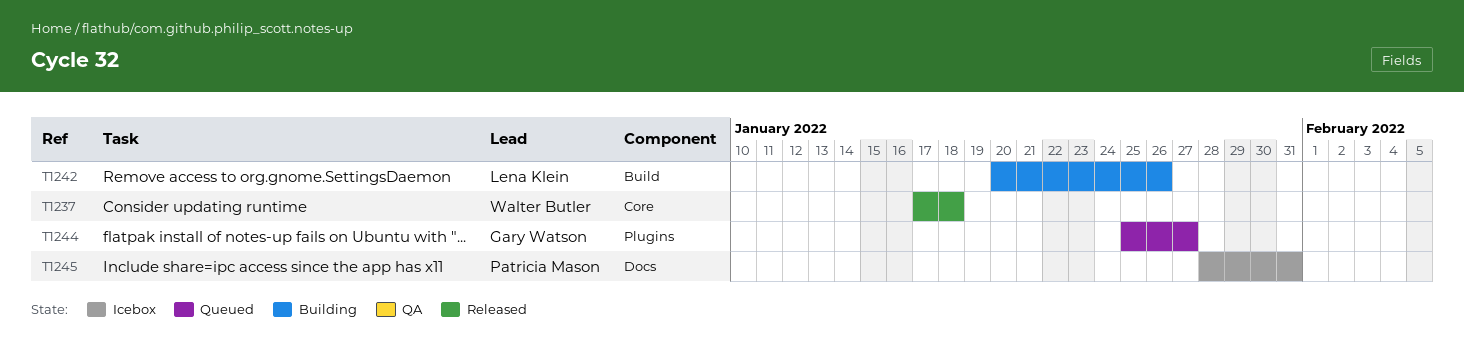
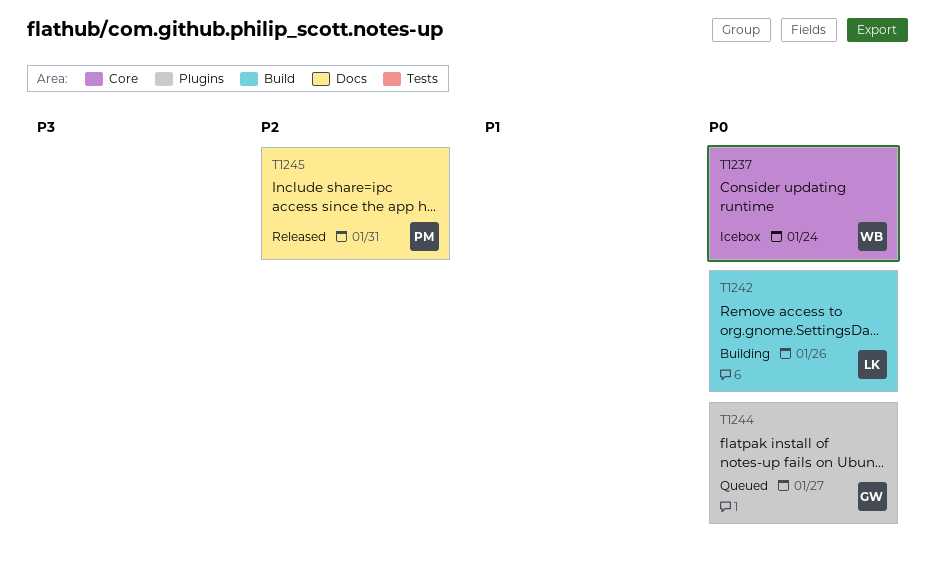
T1237, status: Released -> Icebox
T1237, due: Jan 18 -> Jan 24
T1245, status: Icebox -> Released

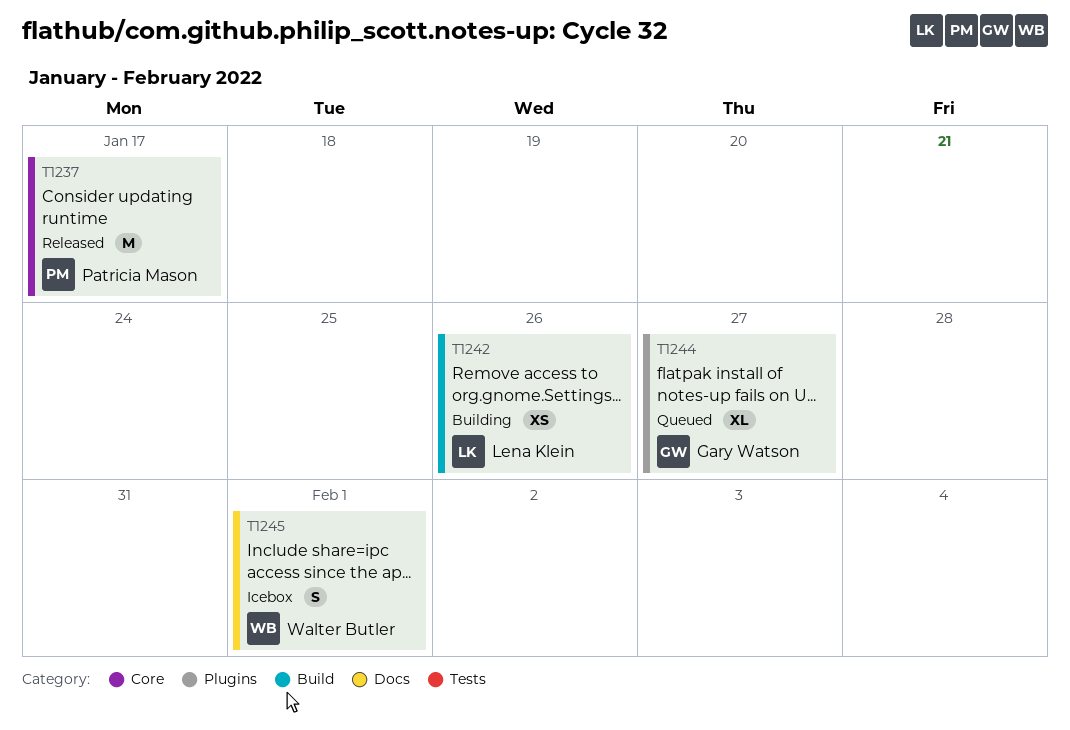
T1237, status: Icebox -> Released
T1237, owner: Walter Butler -> Patricia Mason
T1237, due: Jan 24 -> Jan 17
T1245, status: Released -> Icebox
T1245, owner: Patricia Mason -> Walter Butler
T1245, due: Jan 31 -> Feb 1

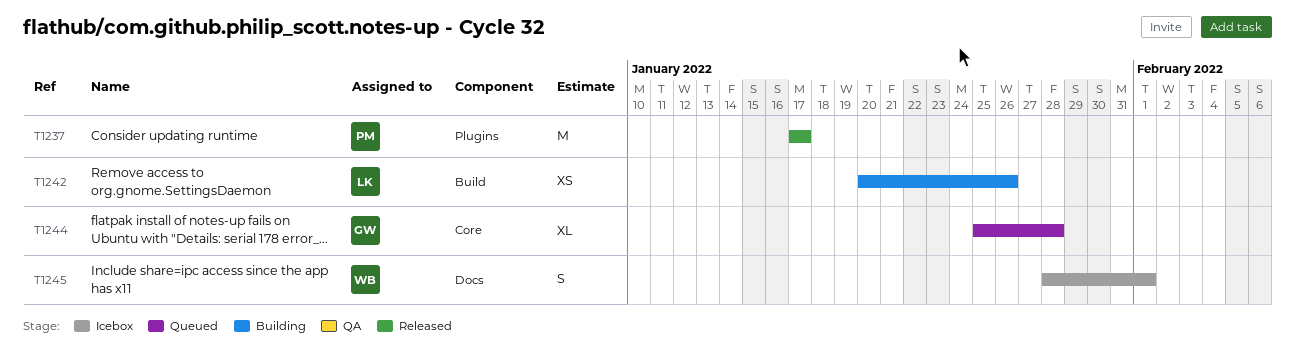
T1237, label: Core -> Plugins
T1244, label: Plugins -> Core
T1244, due: Jan 27 -> Jan 28

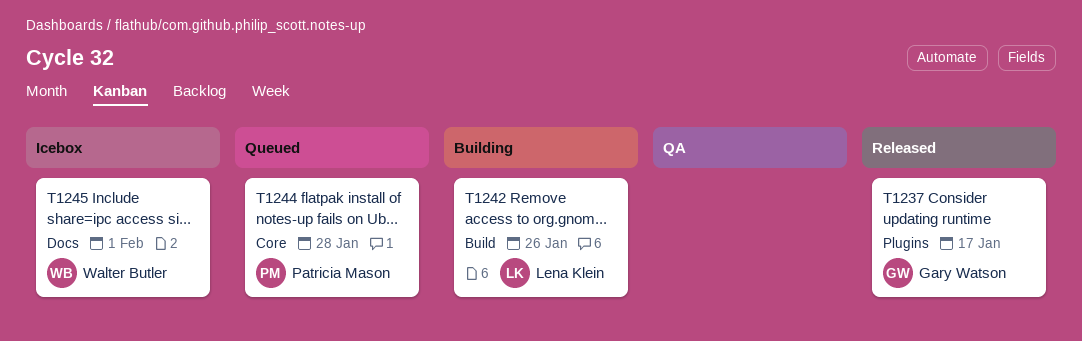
T1237, owner: Patricia Mason -> Gary Watson
T1244, owner: Gary Watson -> Patricia Mason

